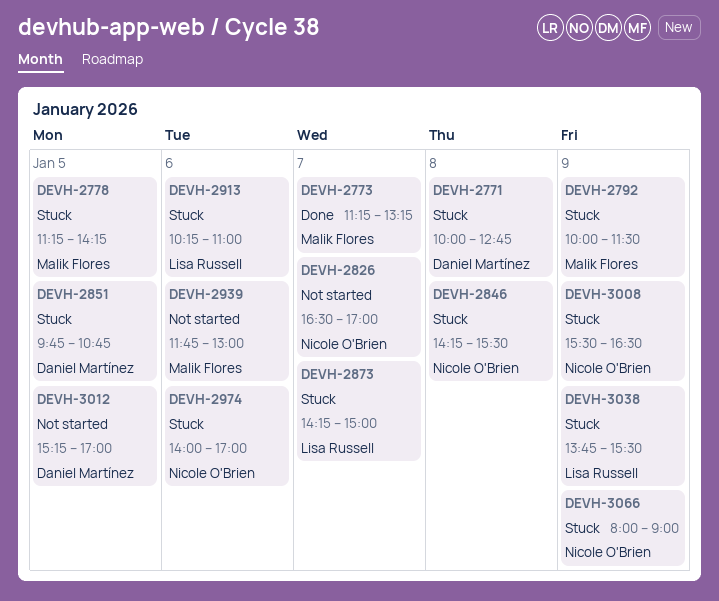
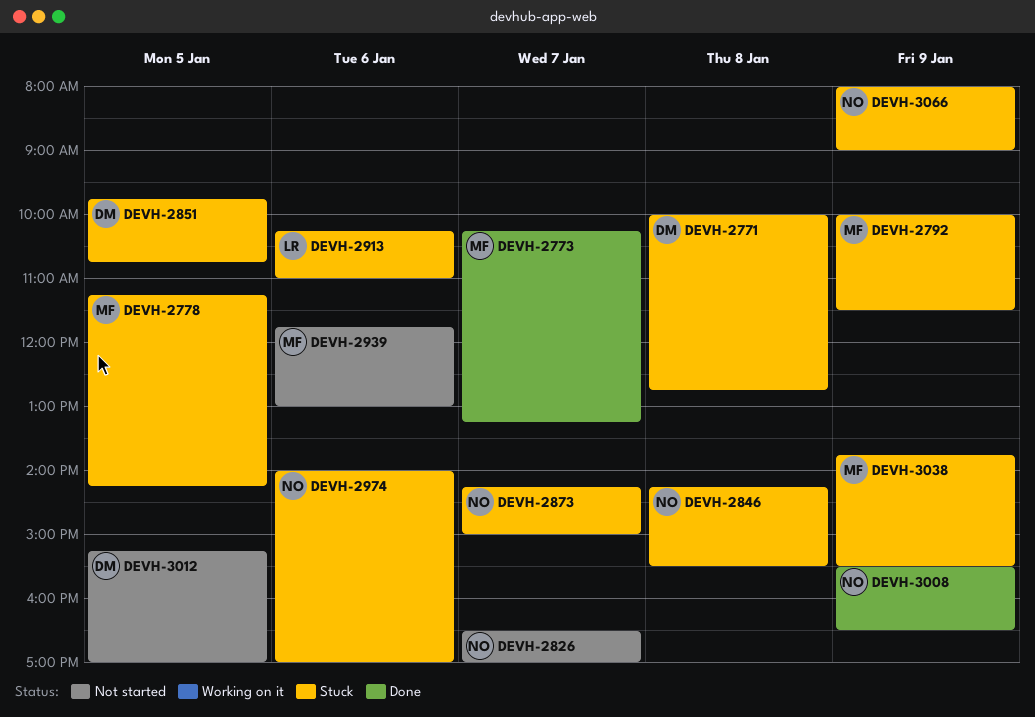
DEVH-2773, begins: 11:15 -> 10:15
DEVH-2873, owner: Lisa Russell -> Nicole O'Brien
DEVH-3008, status: Stuck -> Done
DEVH-3038, owner: Lisa Russell -> Malik Flores

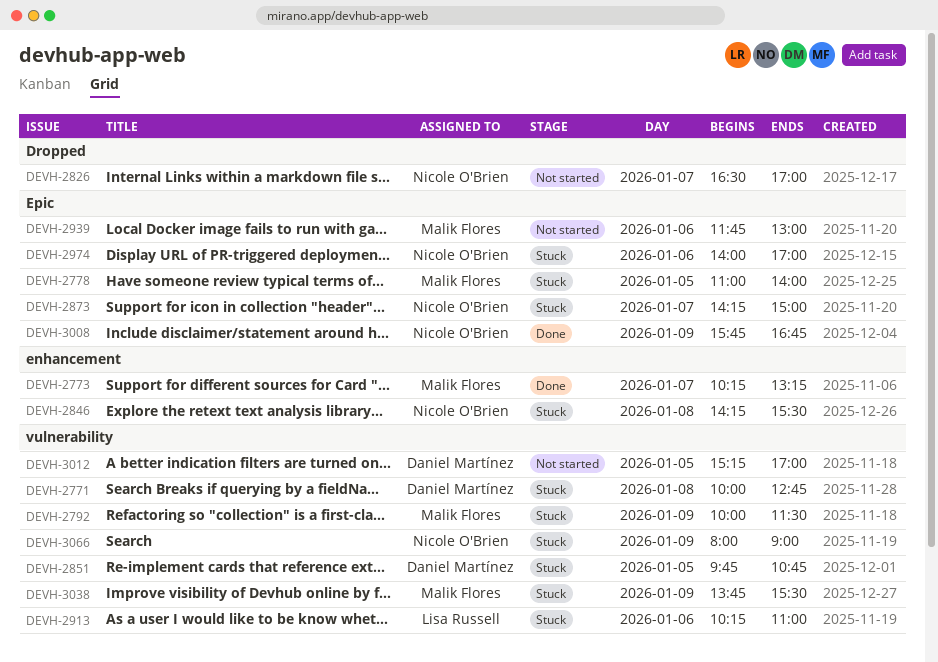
DEVH-2778, begins: 11:15 -> 11:00
DEVH-2778, ends: 14:15 -> 14:00
DEVH-3008, begins: 15:30 -> 15:45
DEVH-3008, ends: 16:30 -> 16:45

